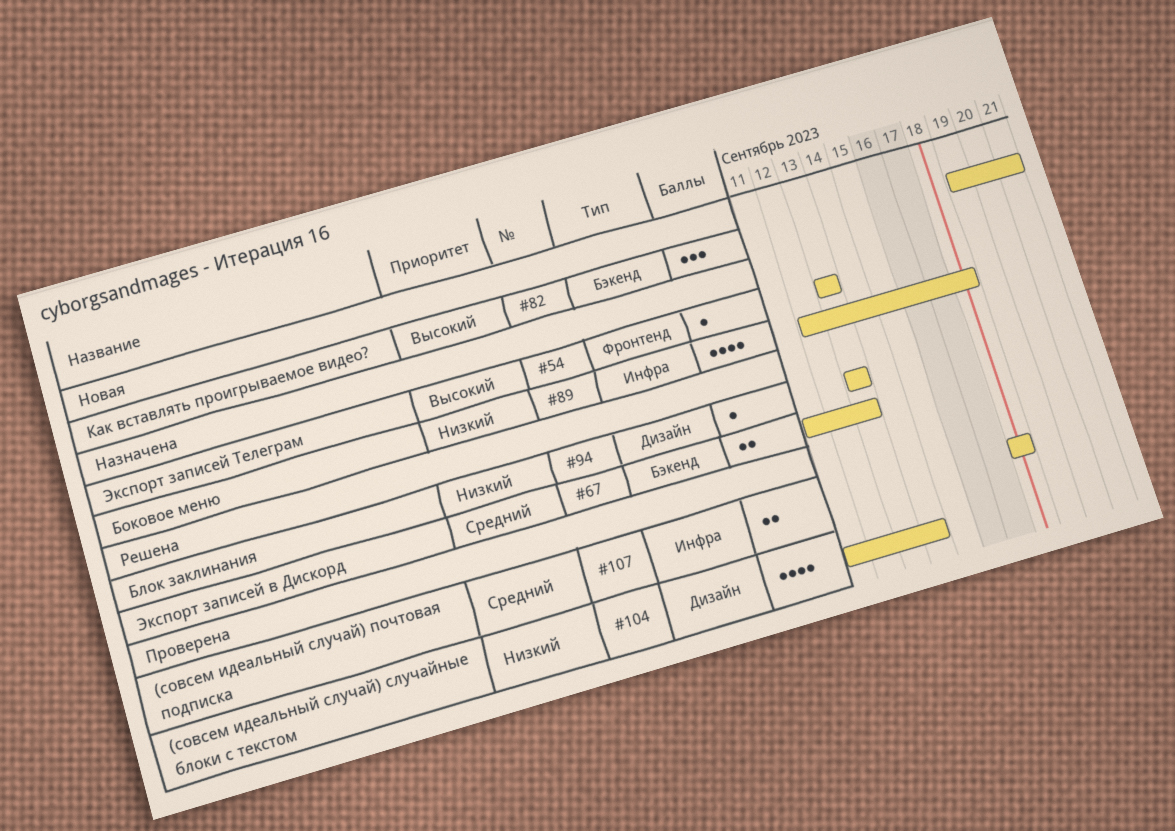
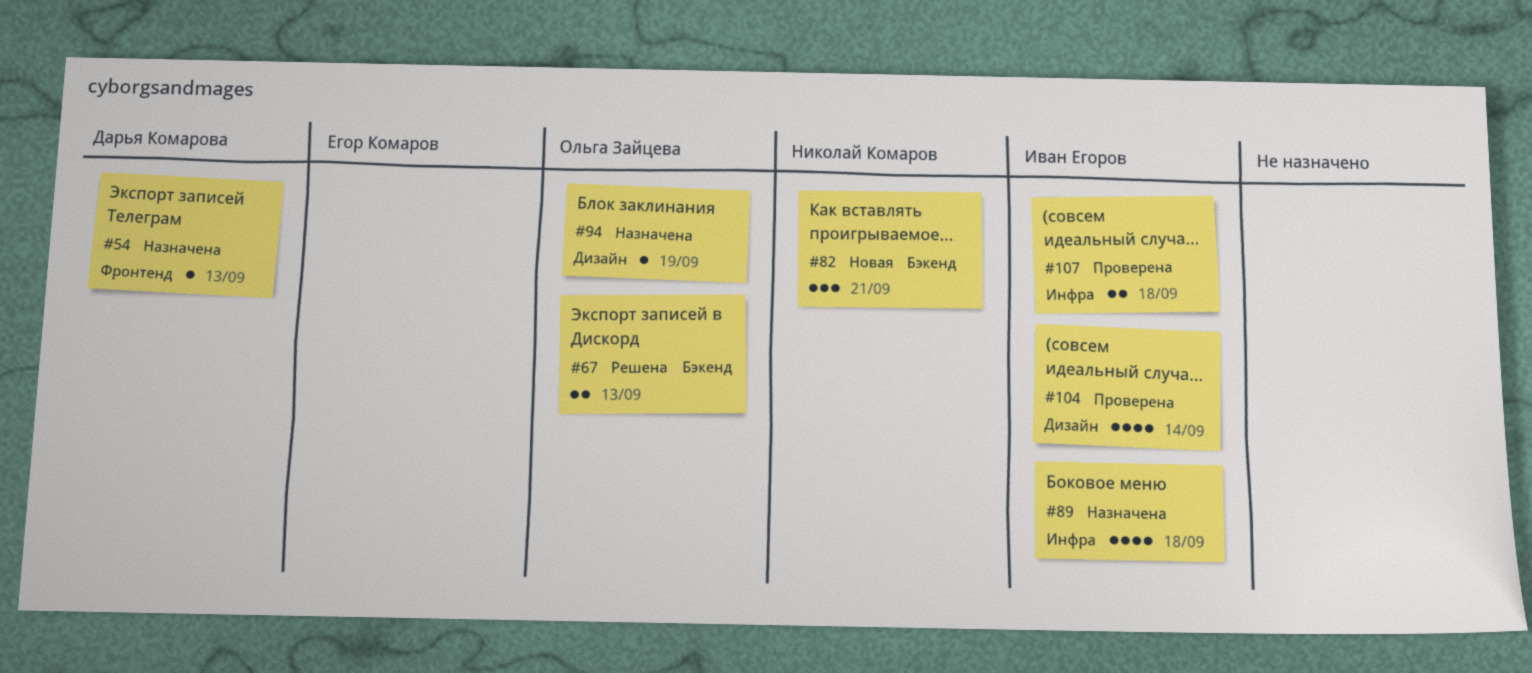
#94, status: Решена -> Назначена
#94, due: Sep 13 -> Sep 19

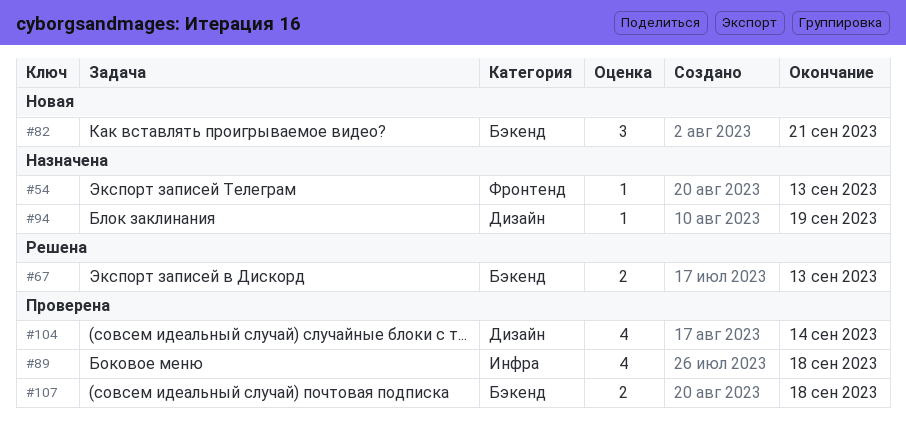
#89, status: Назначена -> Проверена
#107, label: Инфра -> Бэкенд

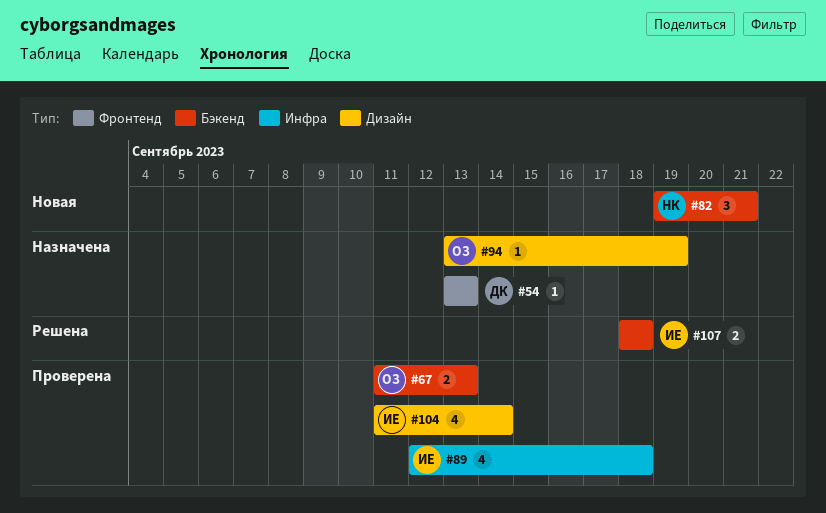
#67, status: Решена -> Проверена
#107, status: Проверена -> Решена

